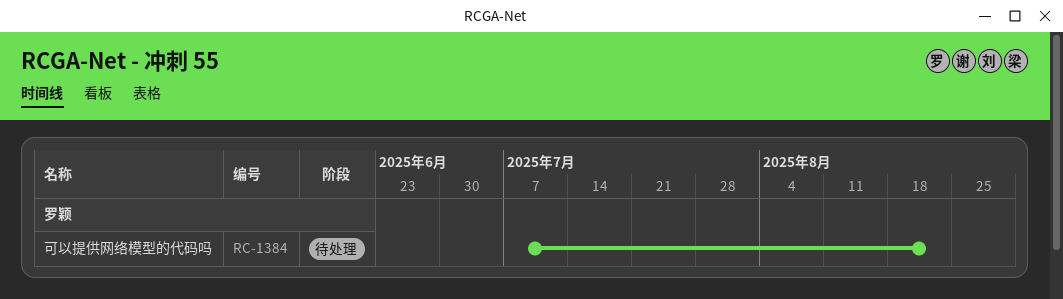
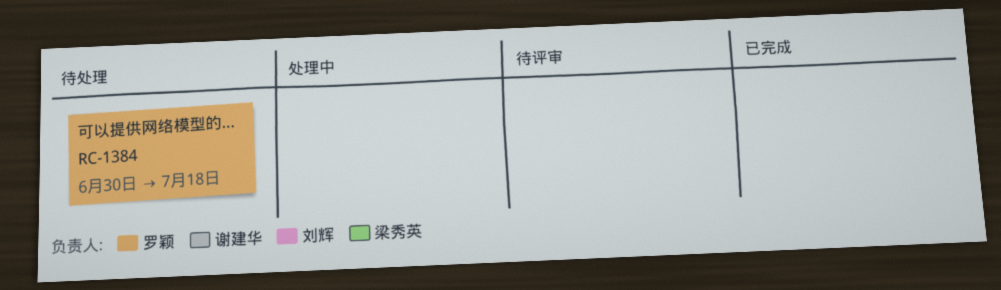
RC-1384, start: Jul 7 -> Jun 30
RC-1384, due: Aug 22 -> Jul 18

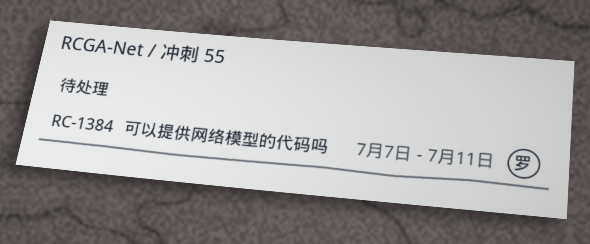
RC-1384, start: Jun 30 -> Jul 7
RC-1384, due: Jul 18 -> Jul 11

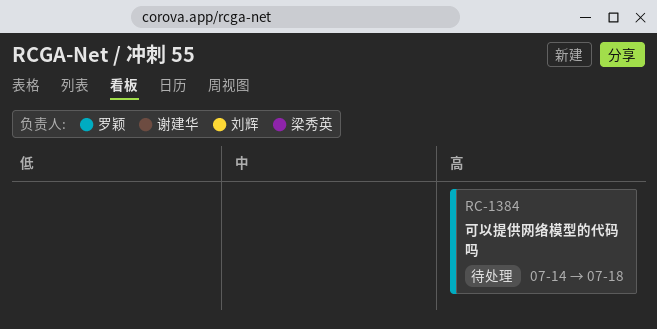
RC-1384, start: Jul 7 -> Jul 14
RC-1384, due: Jul 11 -> Jul 18

